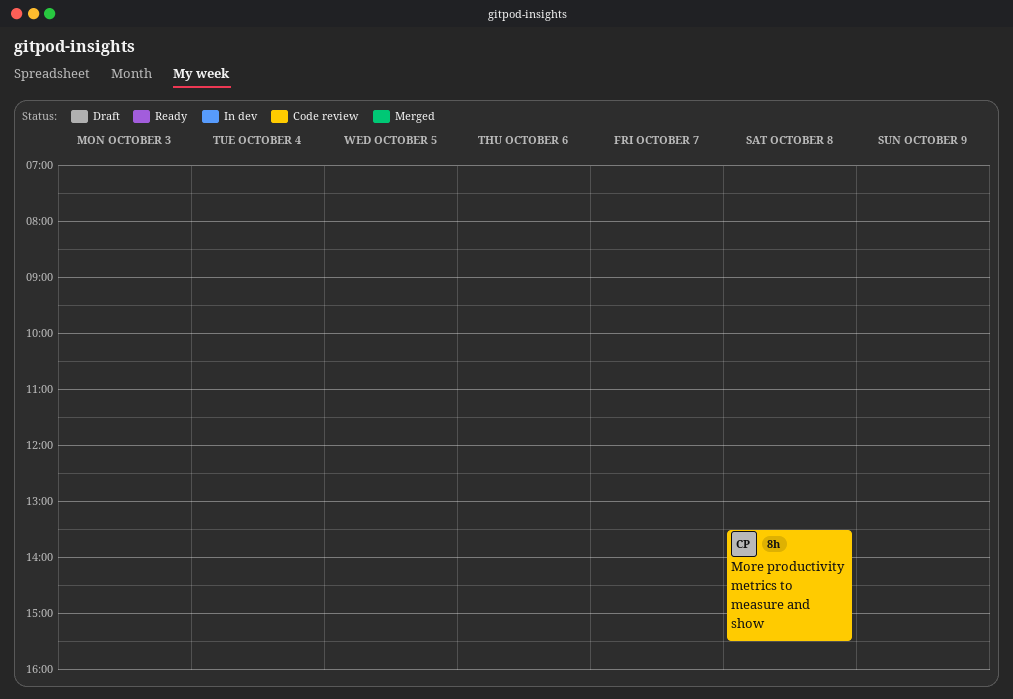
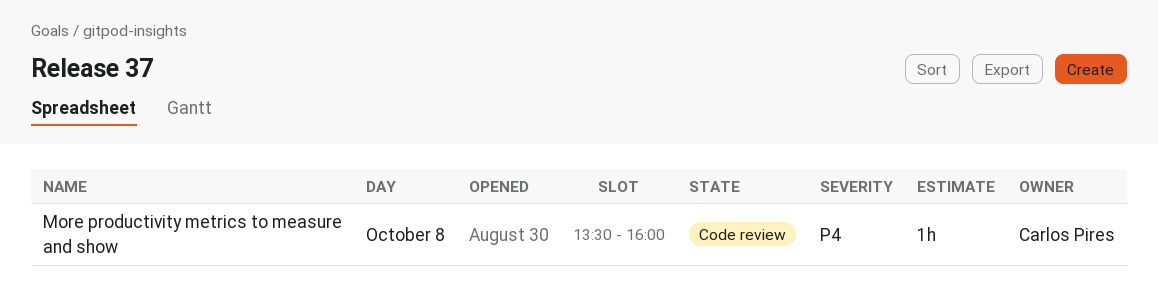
More productivity metrics to measure and show, estimate: 8h -> 1h
More productivity metrics to measure and show, ends: 15:30 -> 16:00

